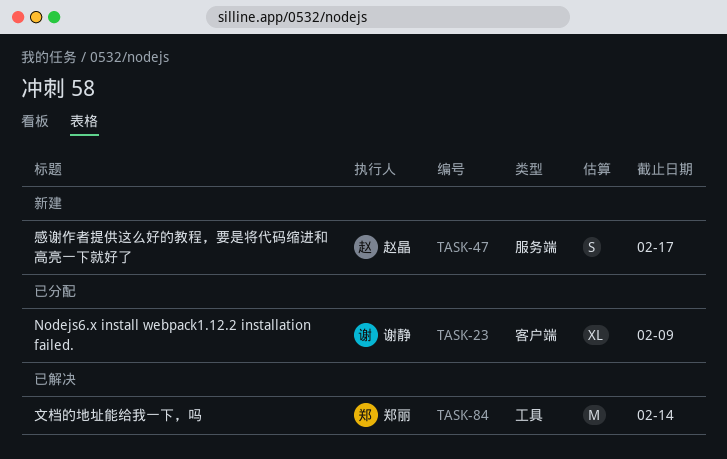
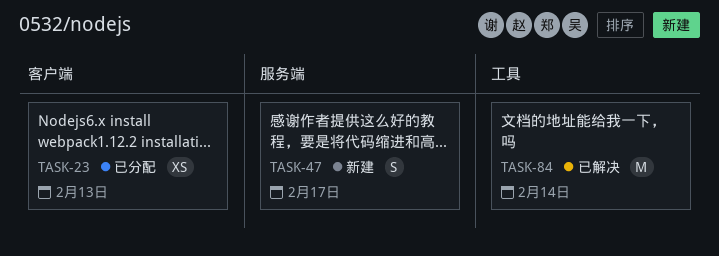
TASK-23, estimate: XL -> XS
TASK-23, due: Feb 9 -> Feb 13

